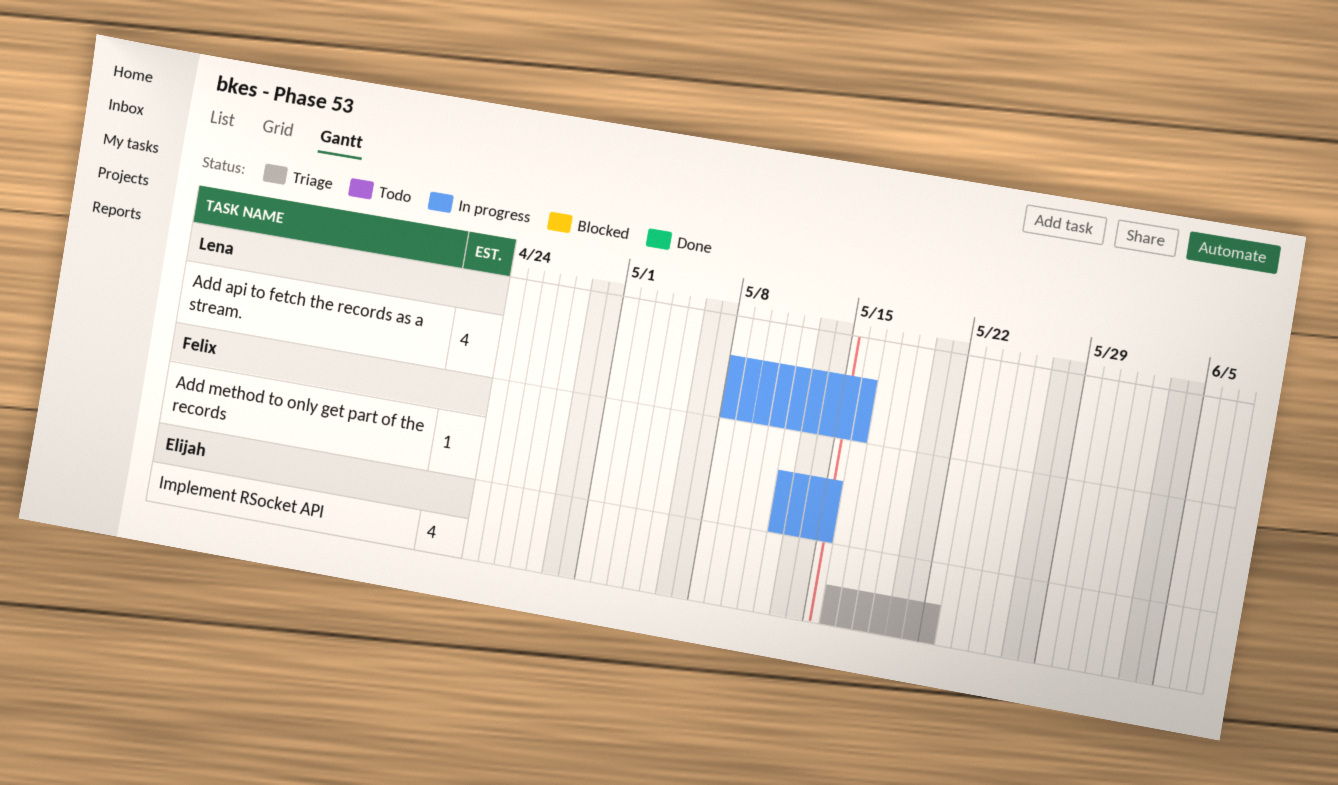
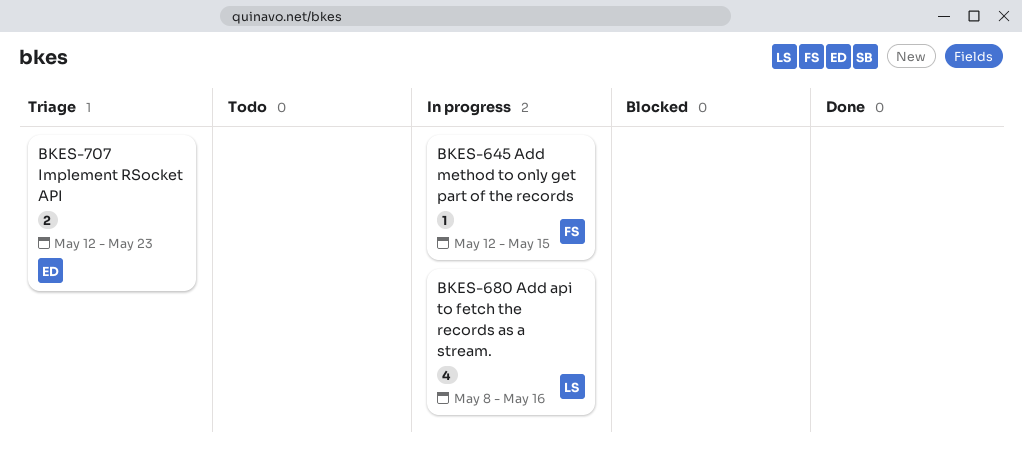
Implement RSocket API, estimate: 4 -> 2
Implement RSocket API, start: May 16 -> May 12
Implement RSocket API, due: May 22 -> May 23

